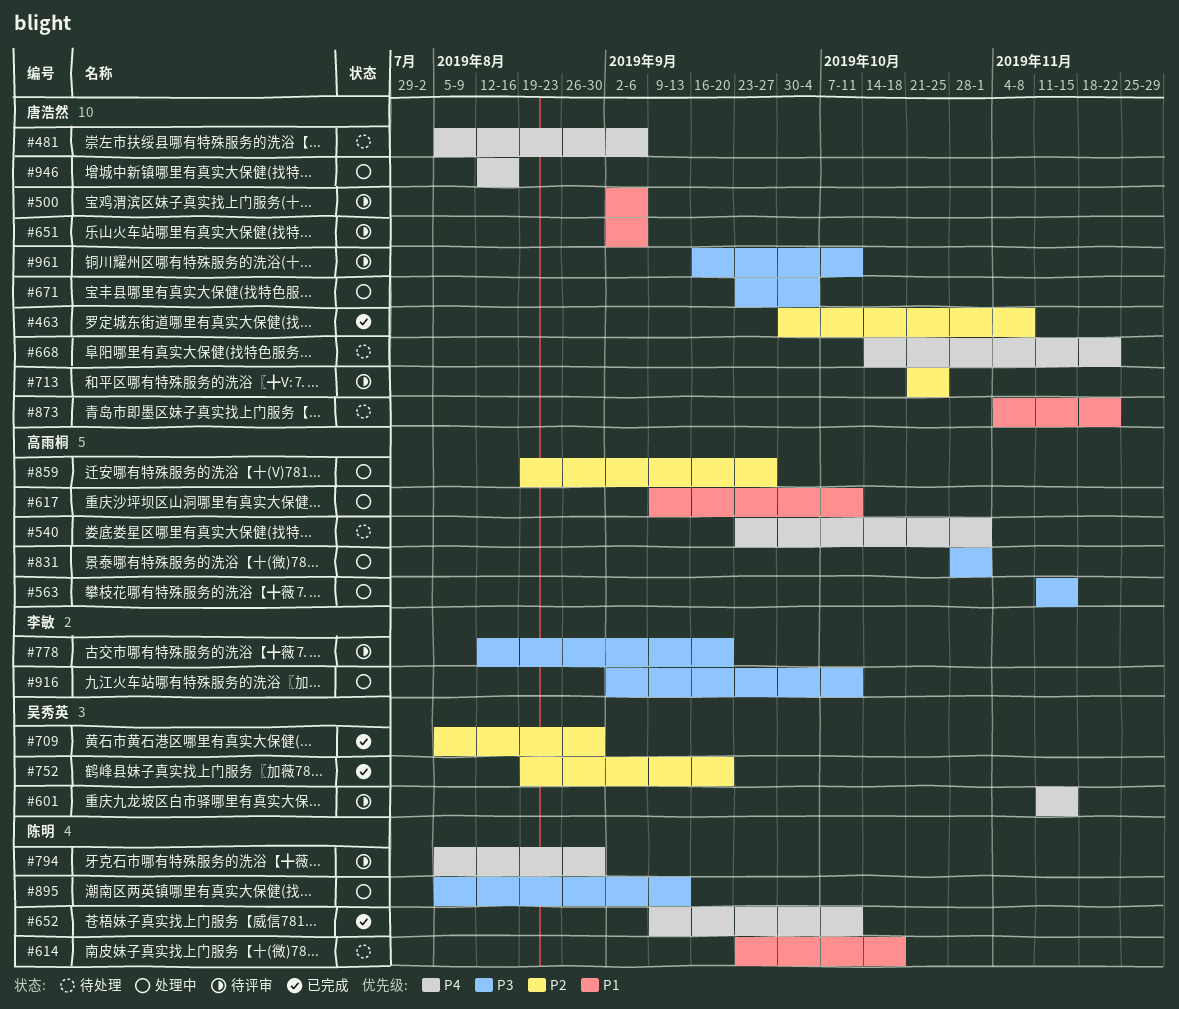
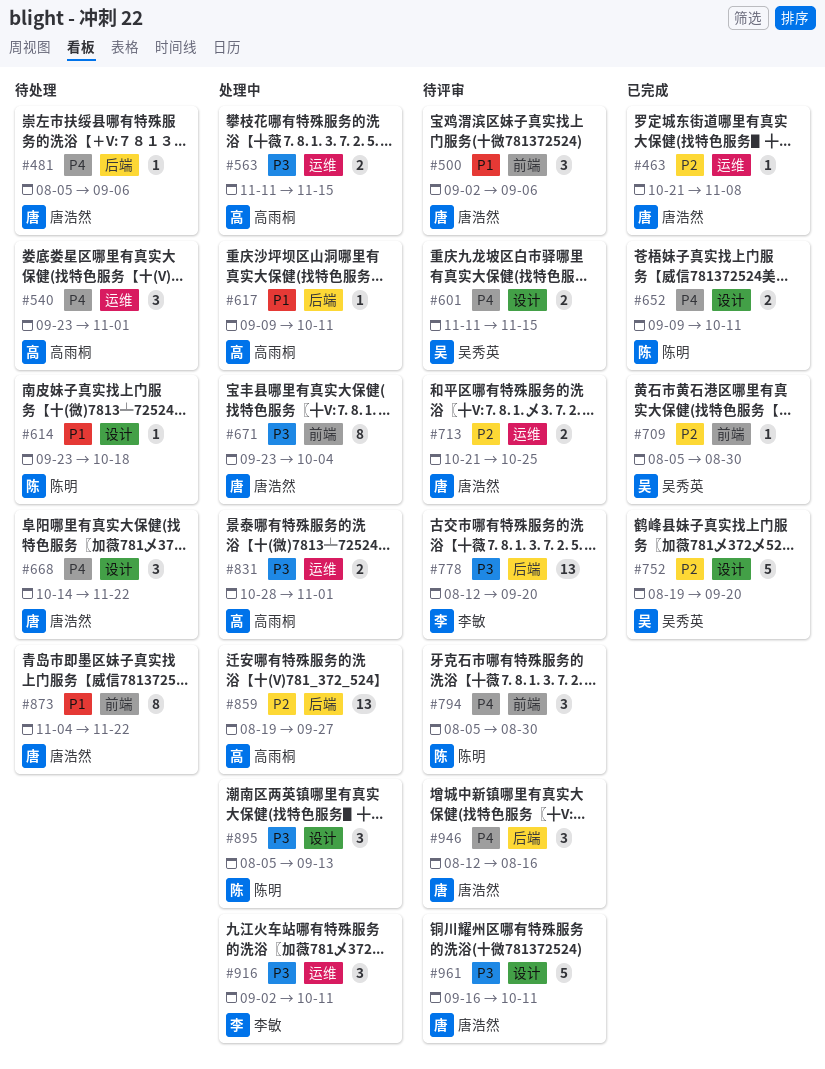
#463, start: Sep 30 -> Oct 21
#651: present -> none
#946, status: 处理中 -> 待评审

